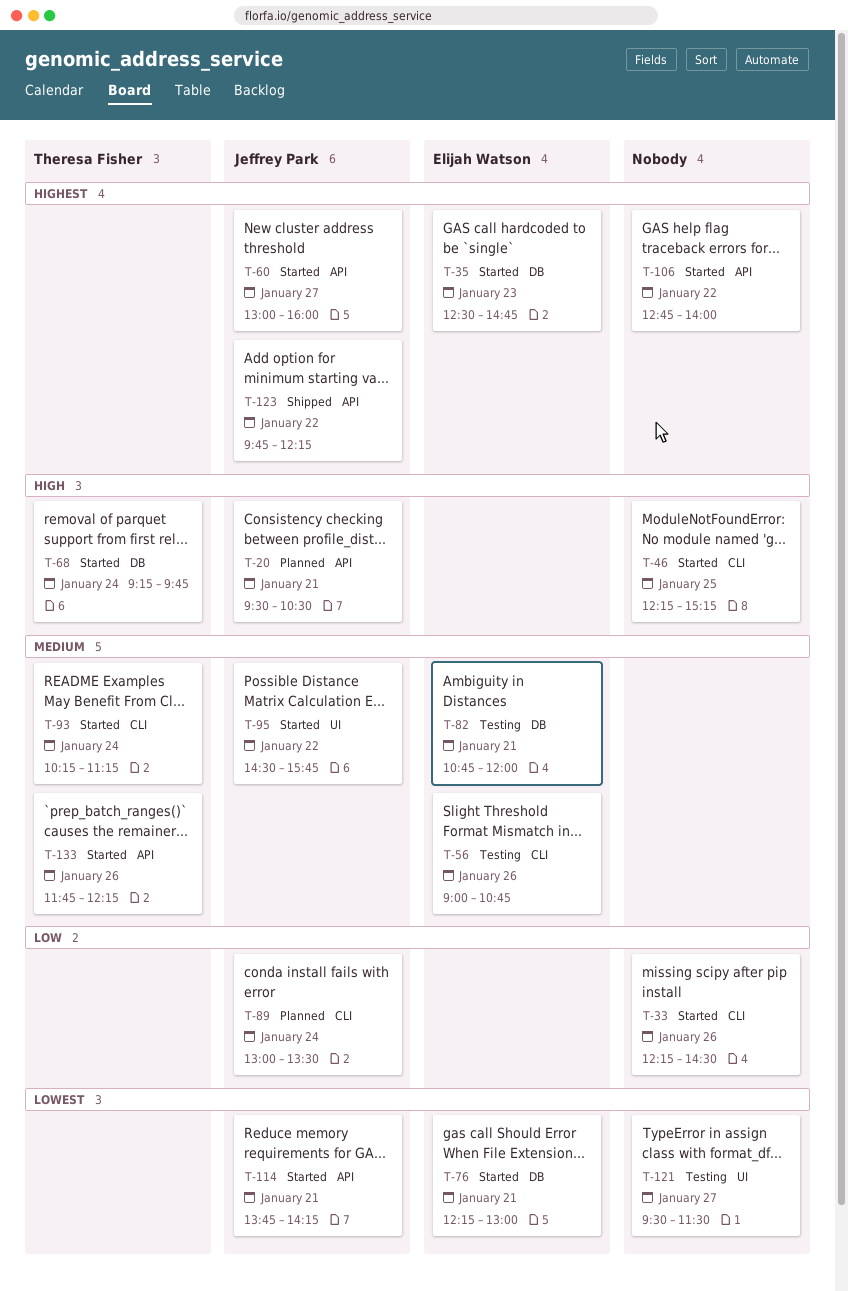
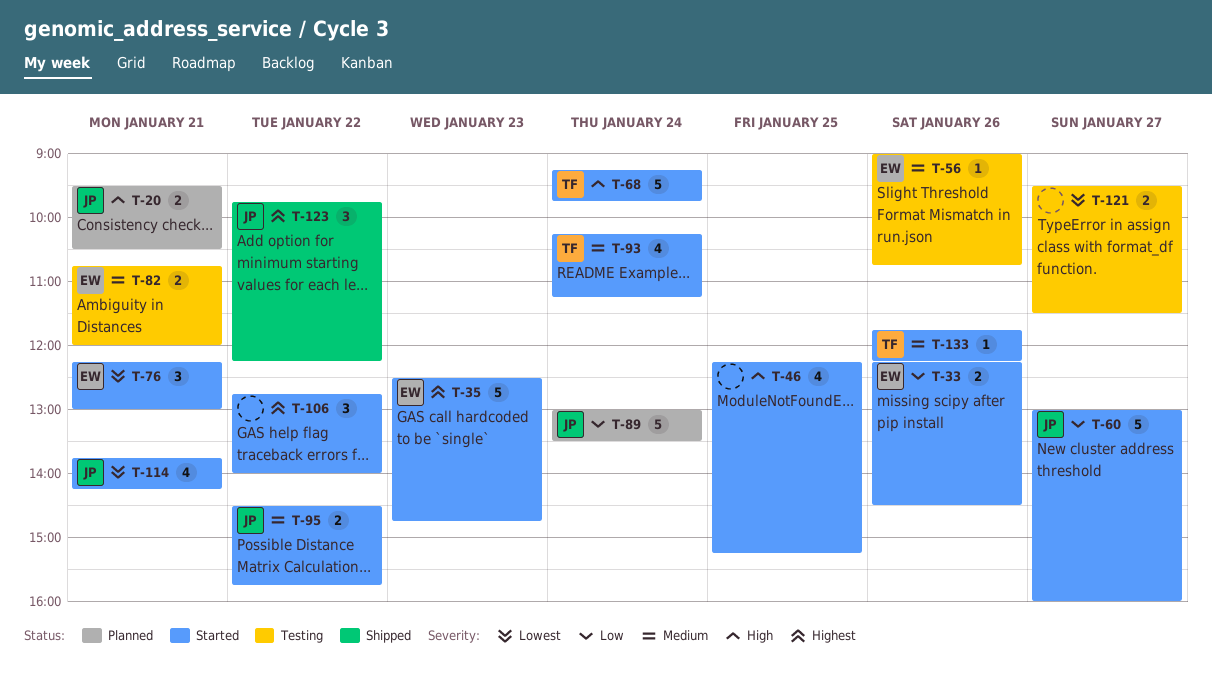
T-33, owner: none -> Elijah Watson
T-60, priority: Highest -> Low

